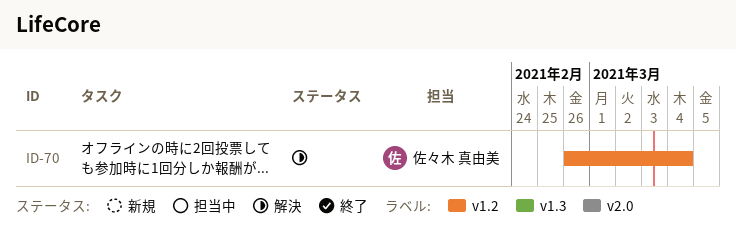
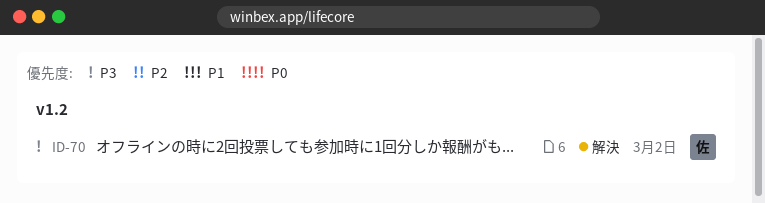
ID-70, due: Mar 4 -> Mar 2

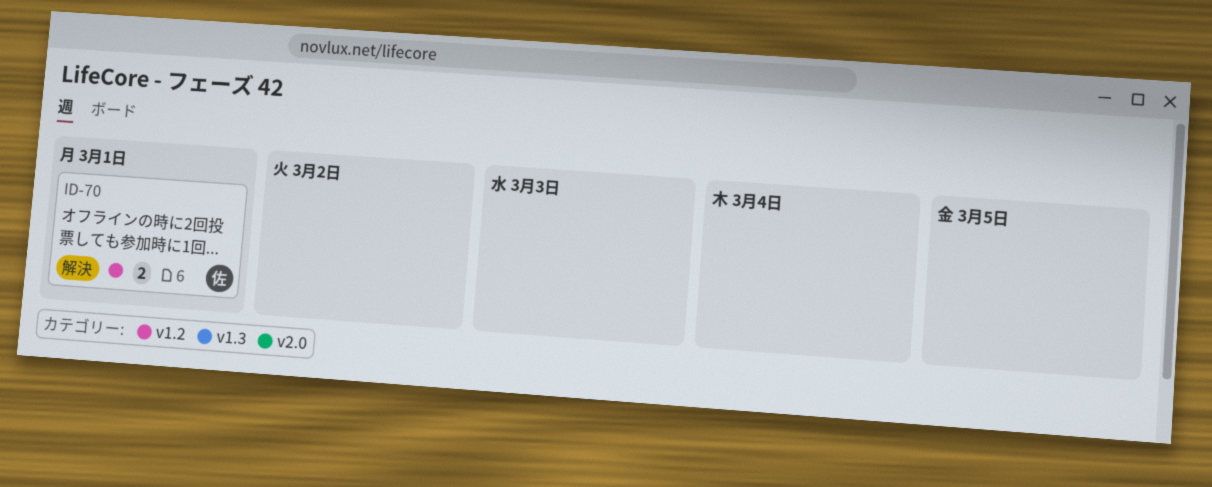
ID-70, due: Mar 2 -> Mar 1

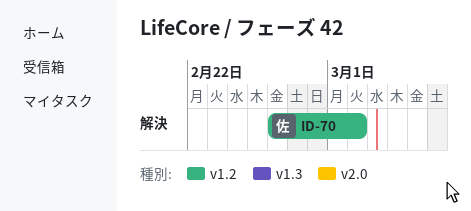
ID-70, due: Mar 1 -> Mar 2

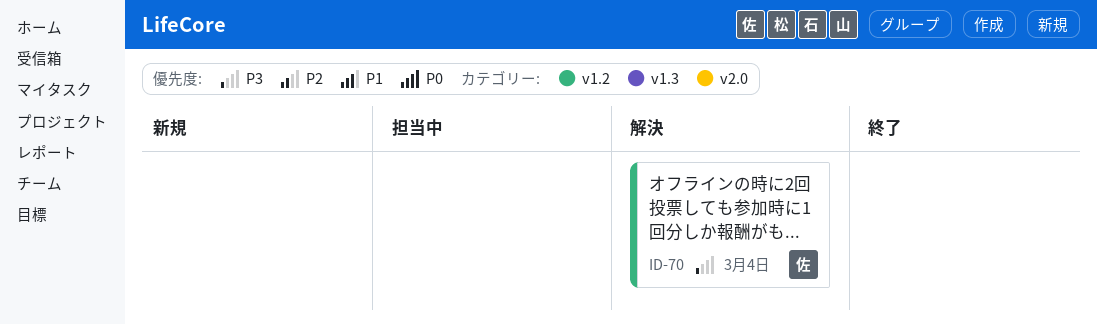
ID-70, due: Mar 2 -> Mar 4

